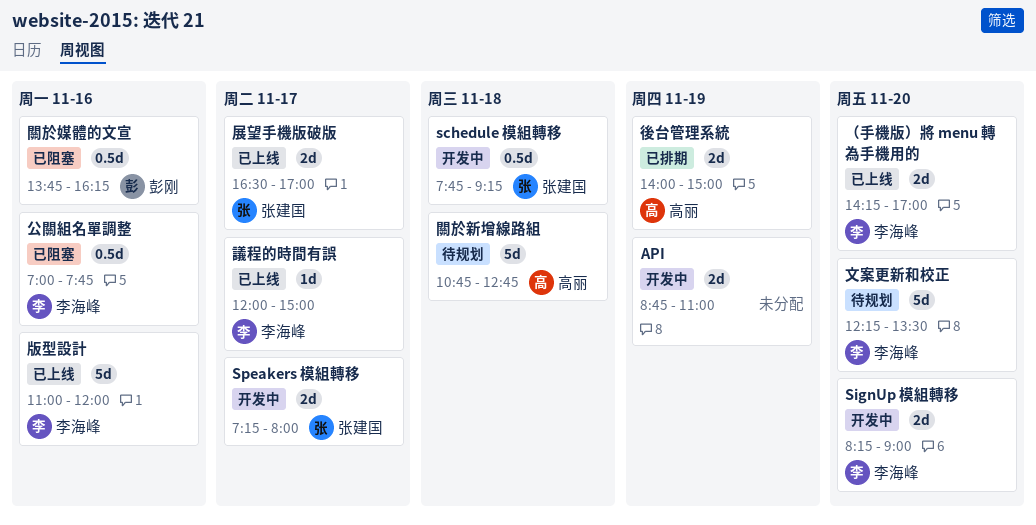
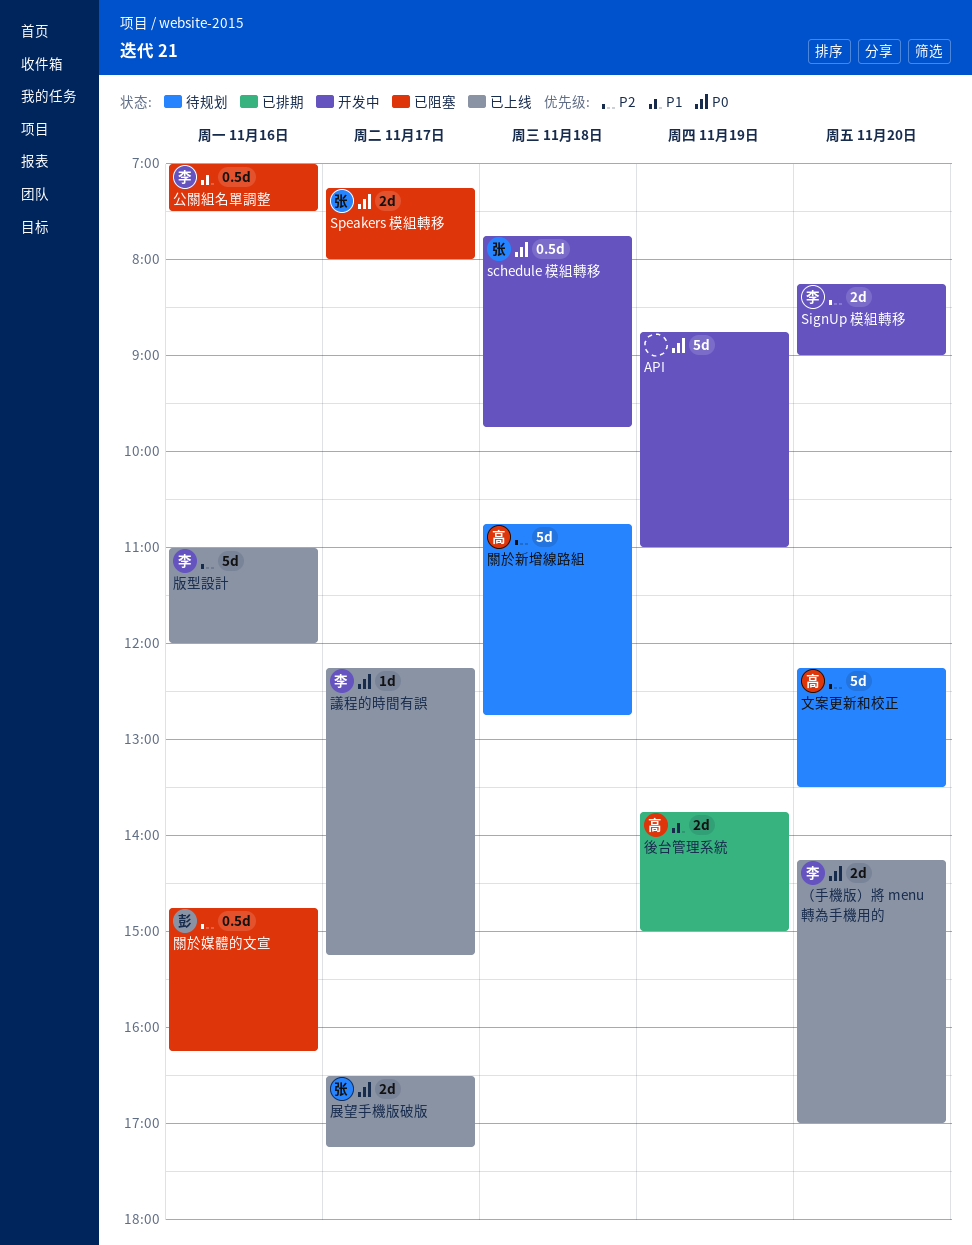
API, estimate: 2d -> 5d
schedule 模組轉移, ends: 09:15 -> 09:45
Speakers 模組轉移, status: 开发中 -> 已阻塞
公關組名單調整, ends: 07:45 -> 07:30
展望手機版破版, ends: 17:00 -> 17:15
後台管理系統, begins: 14:00 -> 13:45
文案更新和校正, owner: 李海峰 -> 高丽
議程的時間有誤, begins: 12:00 -> 12:15
議程的時間有誤, ends: 15:00 -> 15:15
關於媒體的文宣, begins: 13:45 -> 14:45

